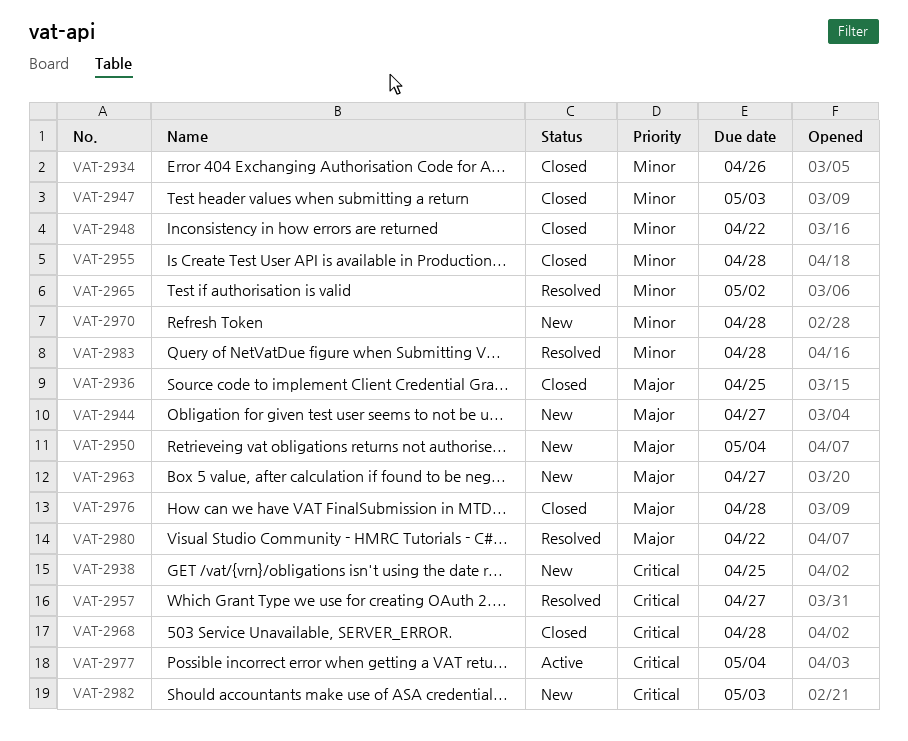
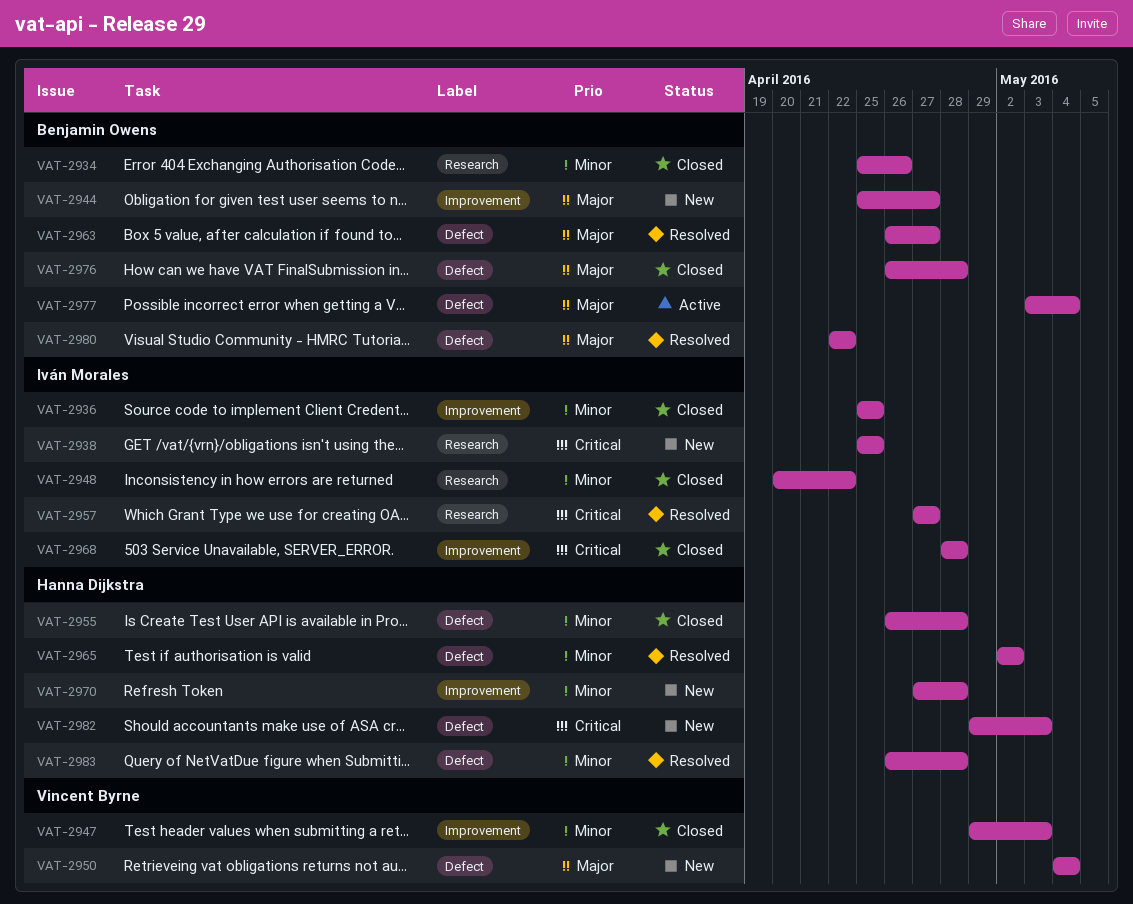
VAT-2936, priority: Major -> Minor
VAT-2963, status: New -> Resolved
VAT-2977, priority: Critical -> Major

